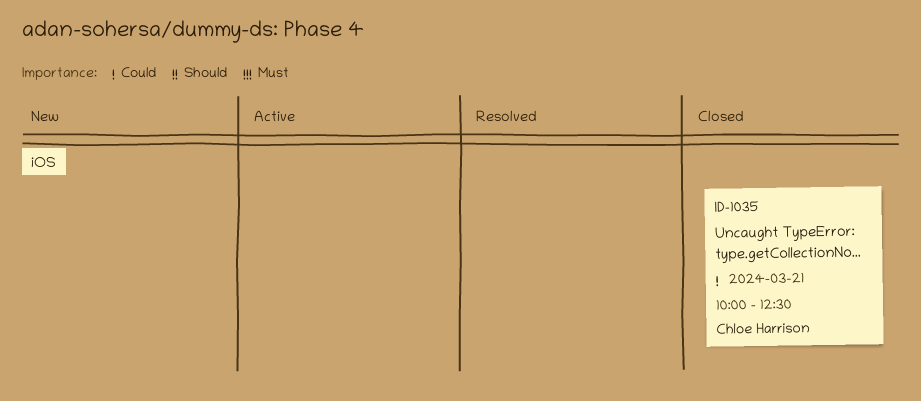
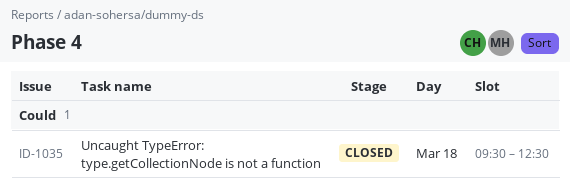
ID-1035, day: Mar 21 -> Mar 18
ID-1035, begins: 10:00 -> 09:30

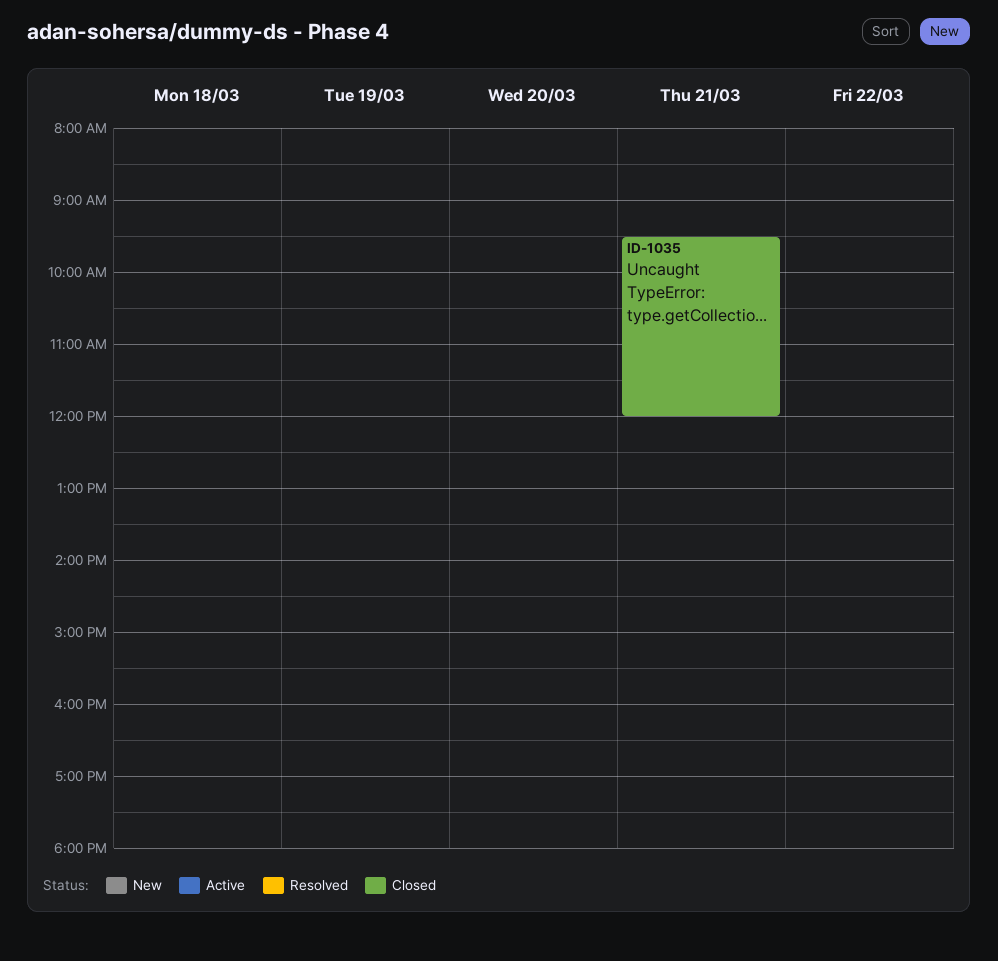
ID-1035, day: Mar 18 -> Mar 21
ID-1035, ends: 12:30 -> 12:00

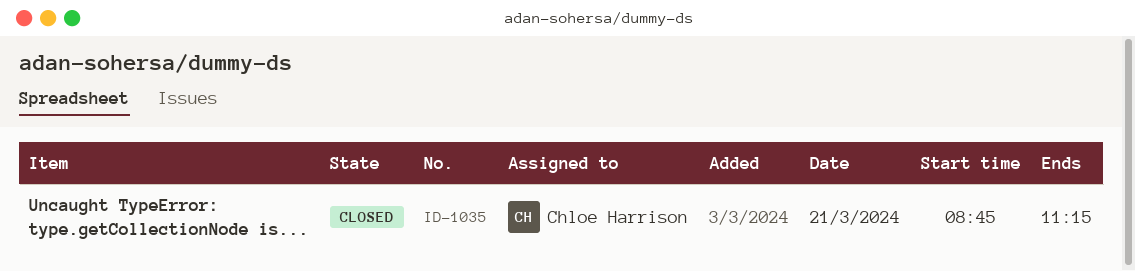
ID-1035, begins: 09:30 -> 08:45
ID-1035, ends: 12:00 -> 11:15

